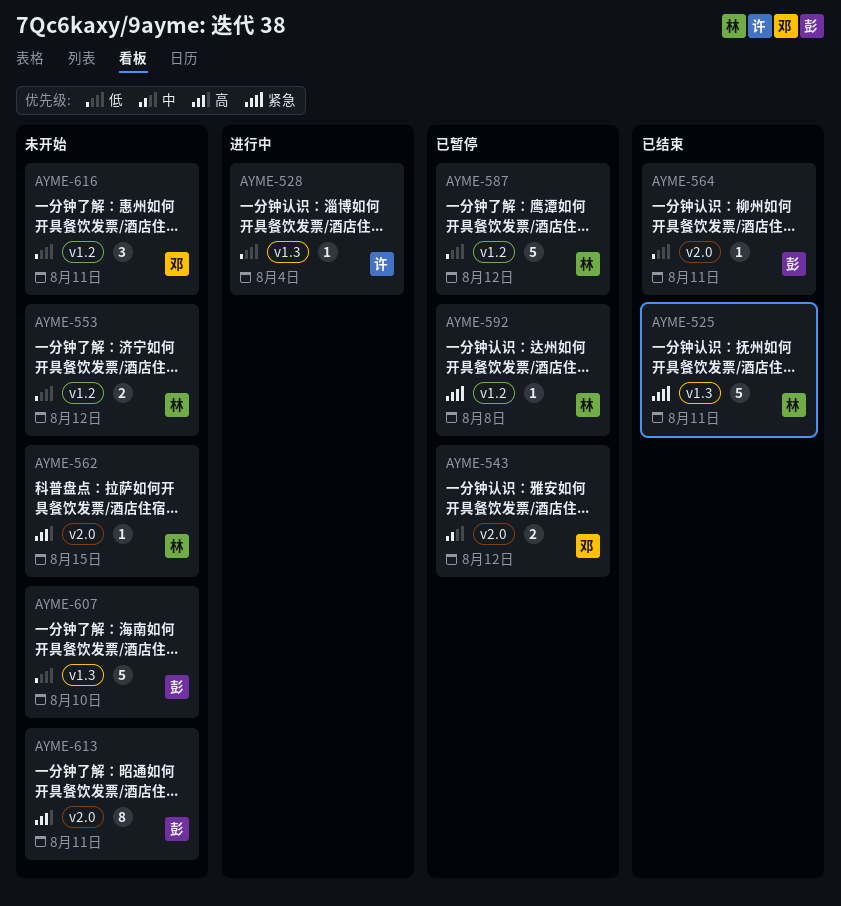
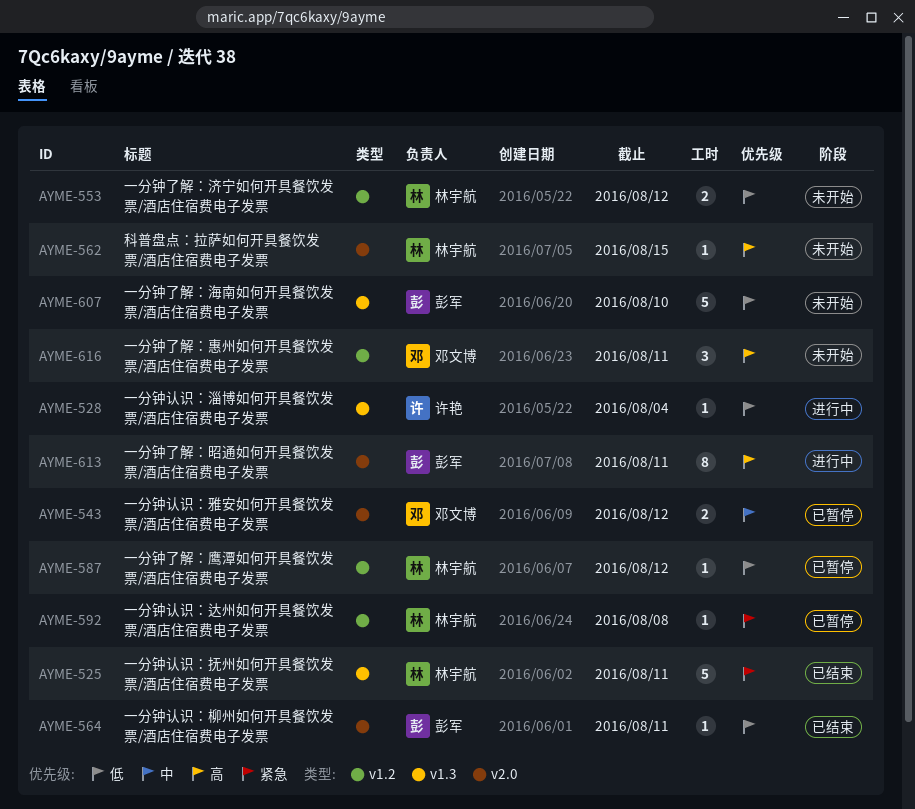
AYME-587, estimate: 5 -> 1
AYME-613, status: 未开始 -> 进行中
AYME-616, priority: 低 -> 高

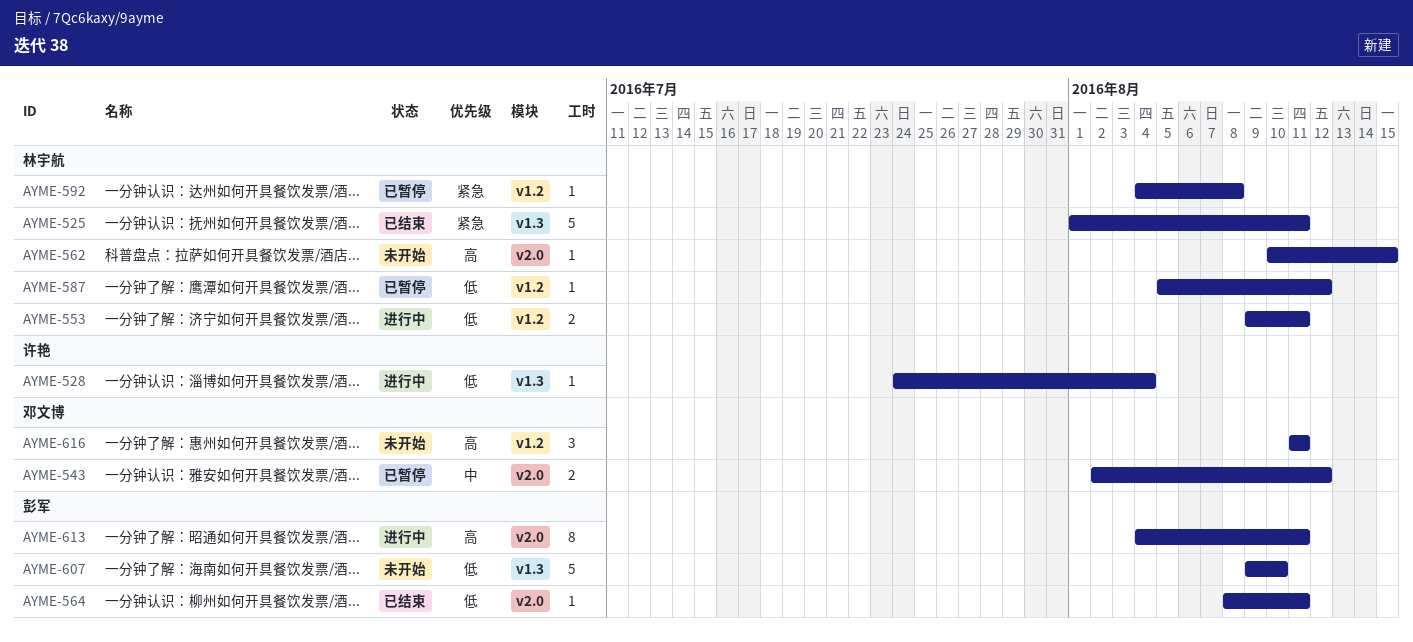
AYME-553, status: 未开始 -> 进行中
AYME-553, due: Aug 12 -> Aug 11

